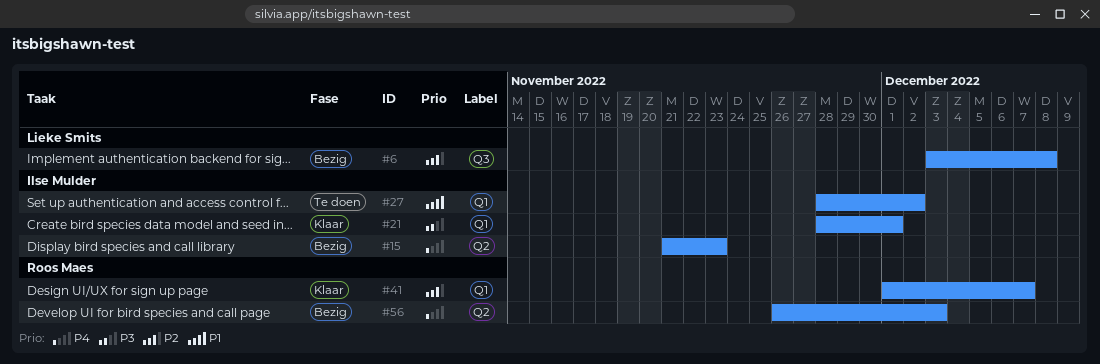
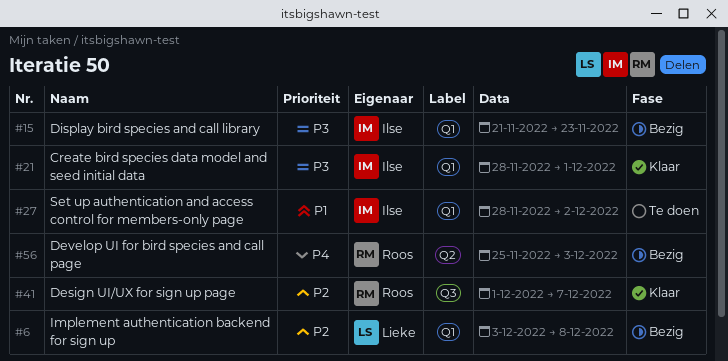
#6, label: Q3 -> Q1
#15, priority: P4 -> P3
#15, label: Q2 -> Q1
#41, label: Q1 -> Q3
#56, start: Nov 26 -> Nov 25

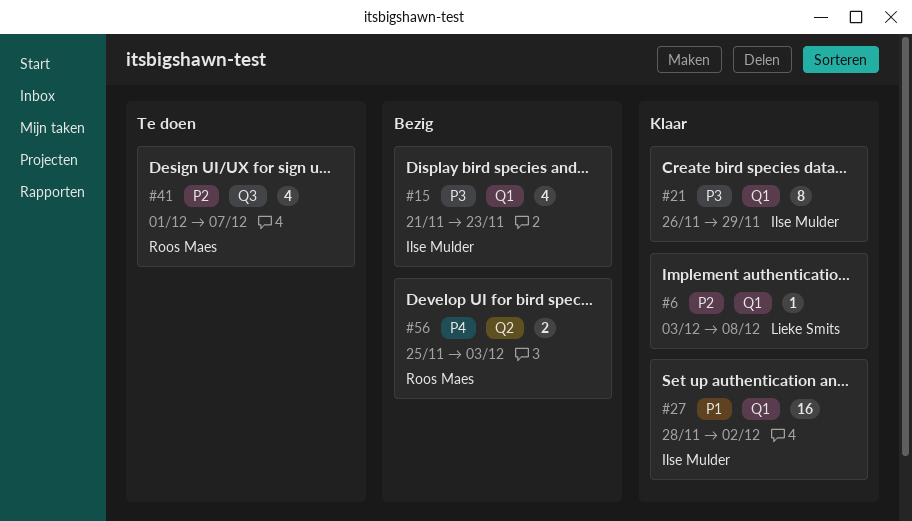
#6, status: Bezig -> Klaar
#21, start: Nov 28 -> Nov 26
#21, due: Dec 1 -> Nov 29
#27, status: Te doen -> Klaar
#41, status: Klaar -> Te doen

